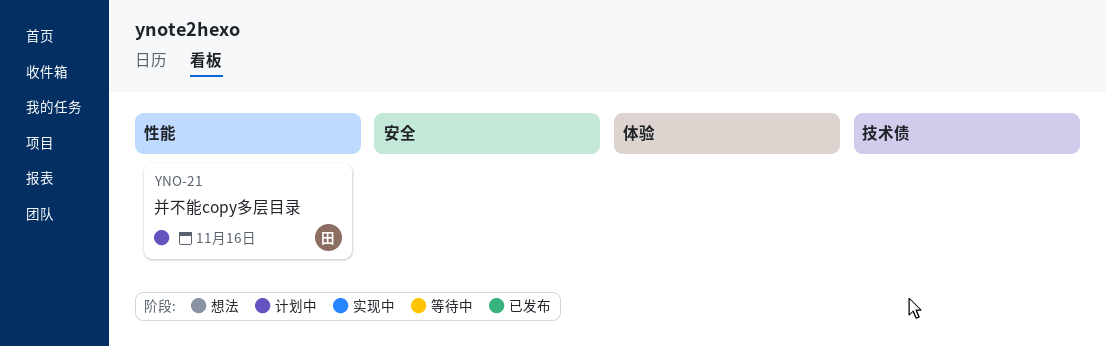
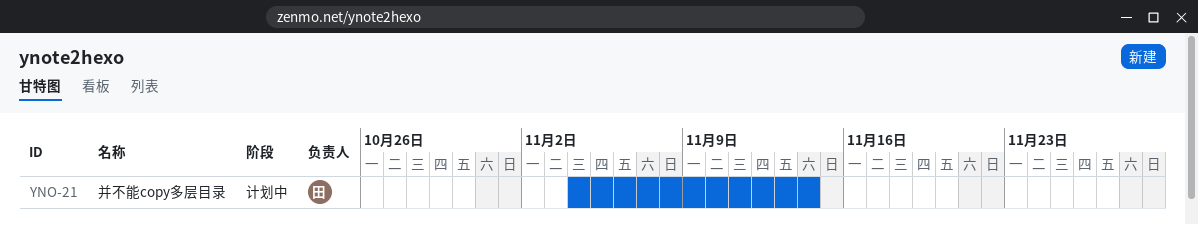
YNO-21, due: Nov 16 -> Nov 14

